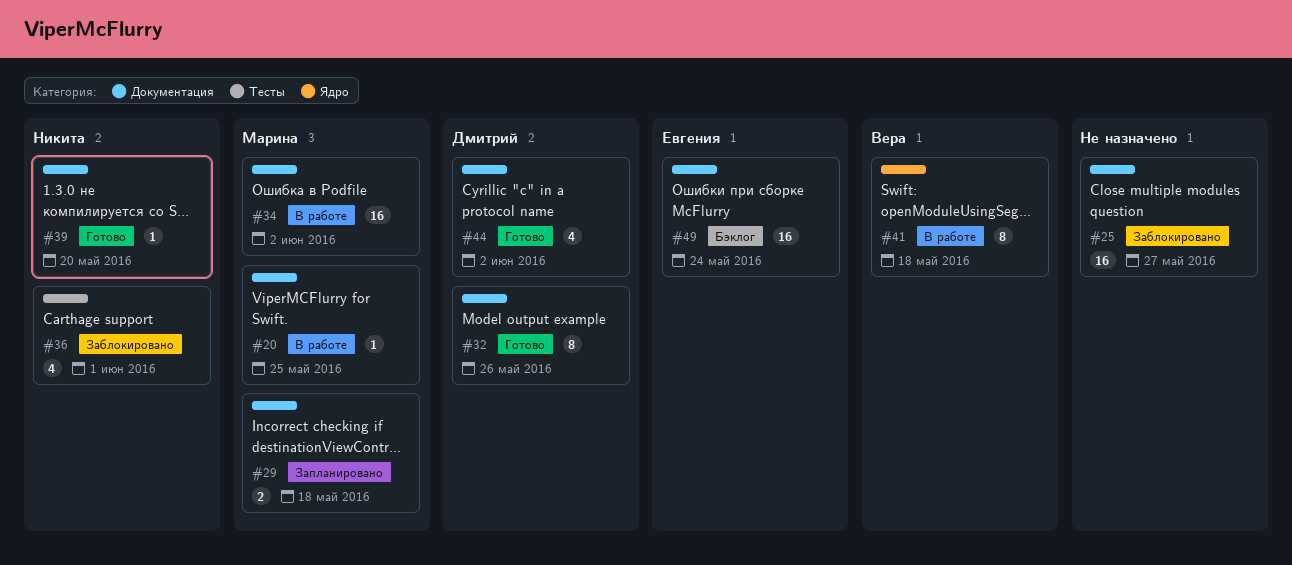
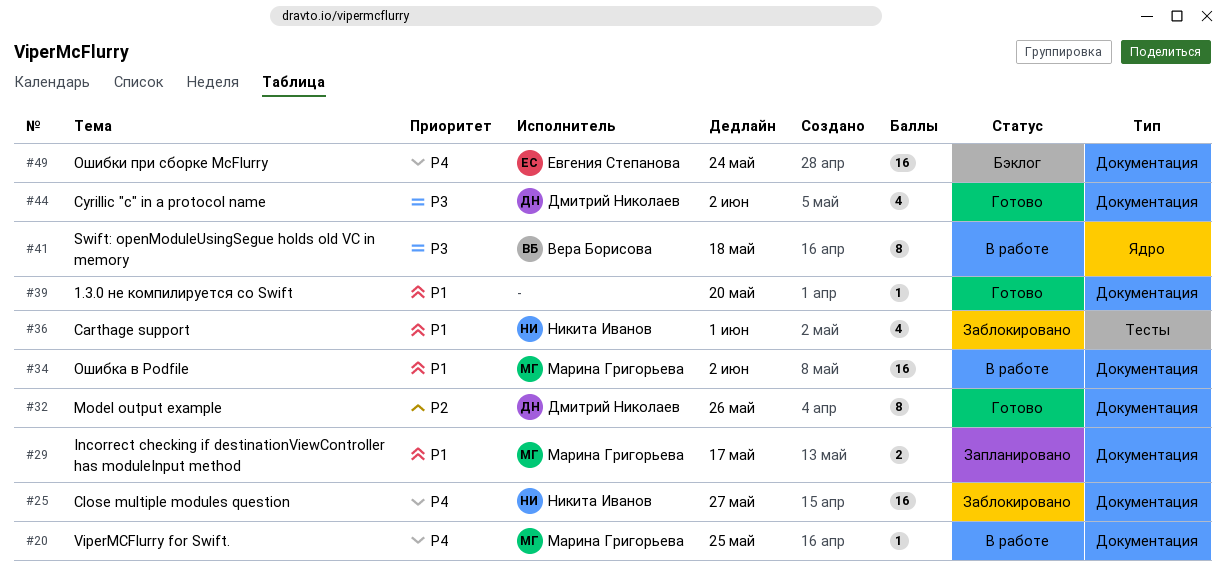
#25, owner: none -> Никита Иванов
#29, due: May 18 -> May 17
#39, owner: Никита Иванов -> none

